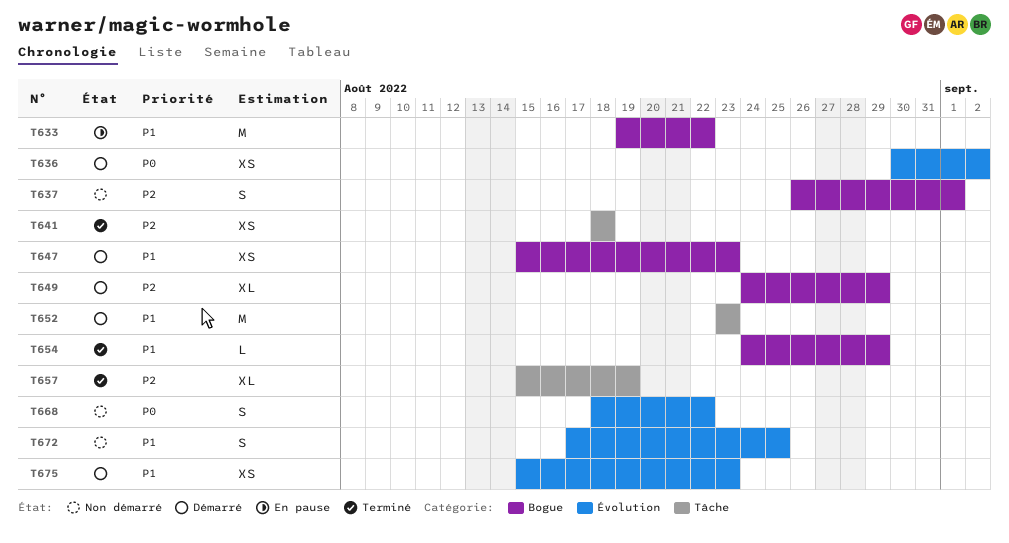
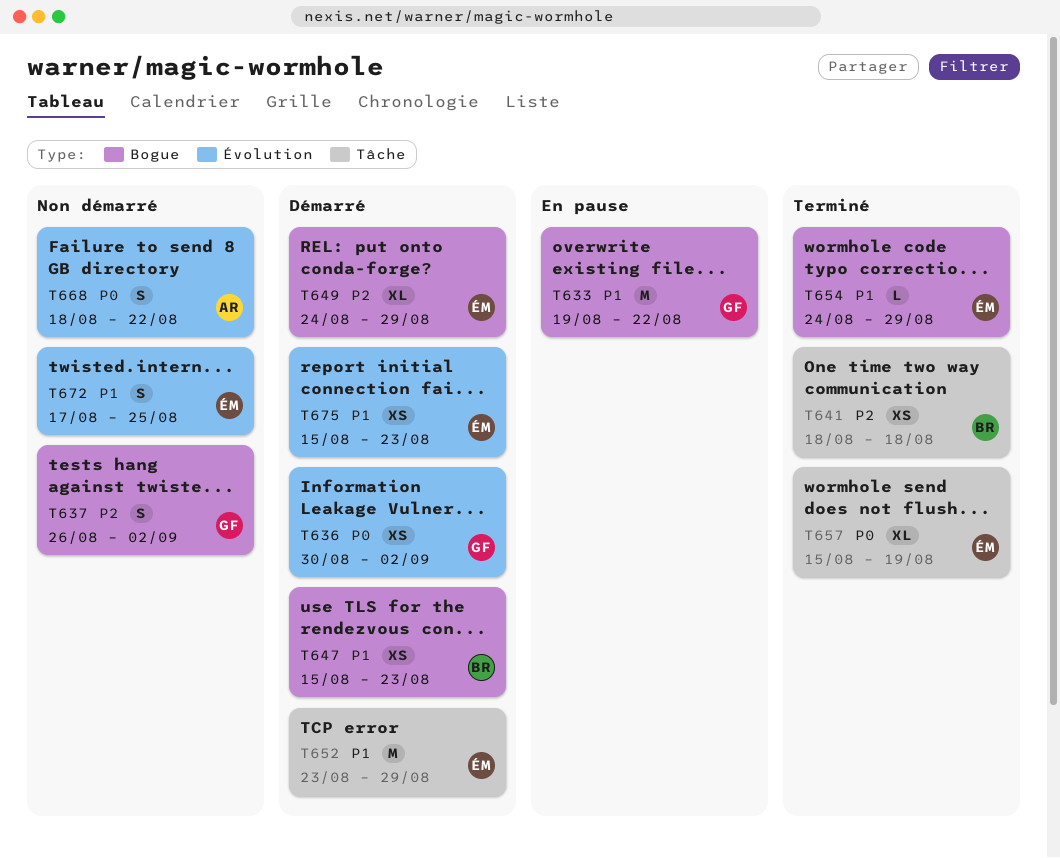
T637, due: Sep 1 -> Sep 2
T652, due: Aug 23 -> Aug 29
T657, priority: P2 -> P0

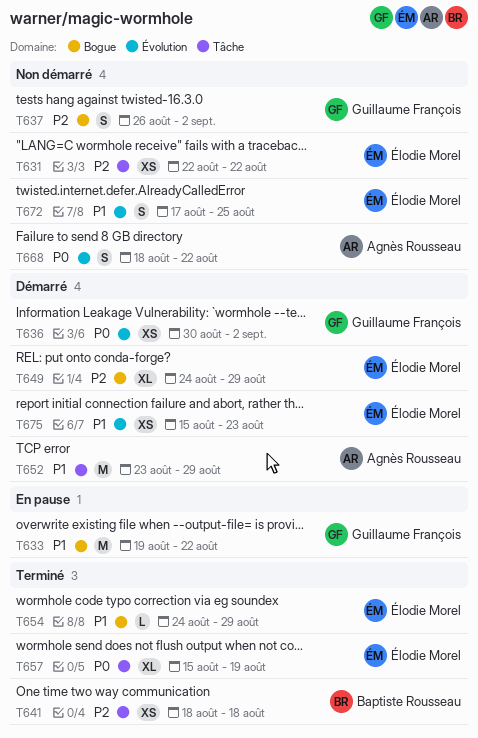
T631: none -> present
T647: present -> none
T652, owner: Élodie Morel -> Agnès Rousseau

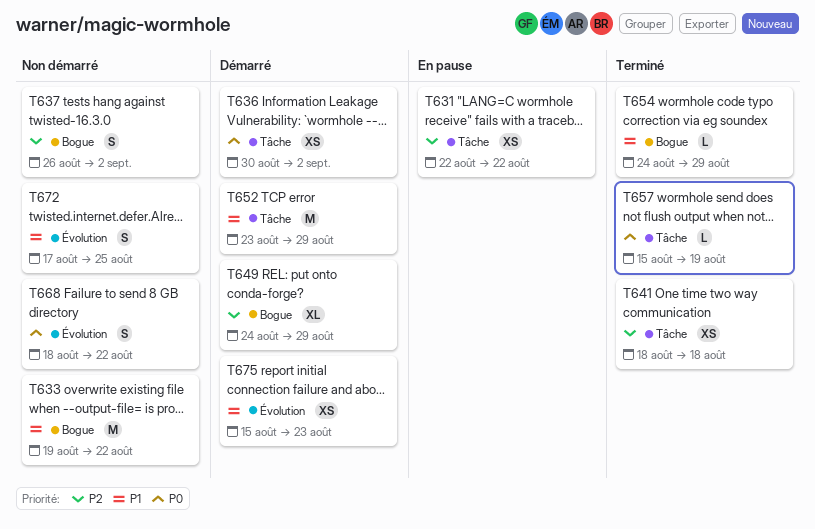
T631, status: Non démarré -> En pause
T633, status: En pause -> Non démarré
T636, label: Évolution -> Tâche
T657, estimate: XL -> L

